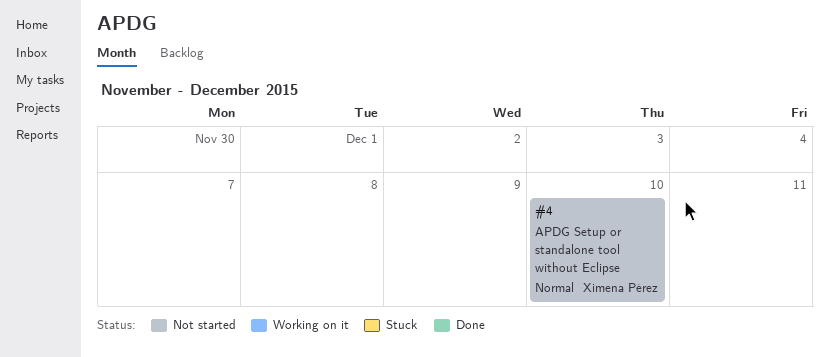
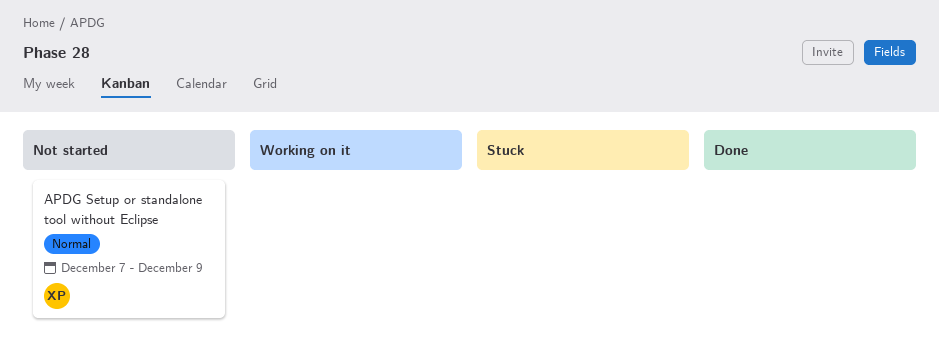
APDG Setup or standalone tool without Eclipse, due: Dec 10 -> Dec 9

